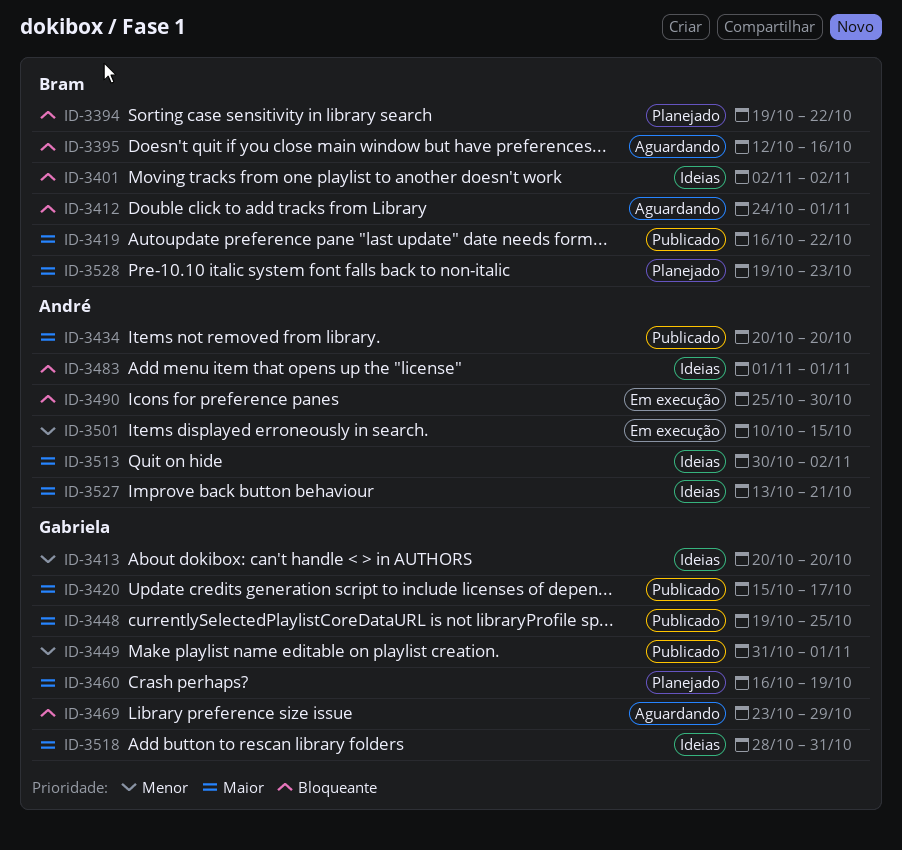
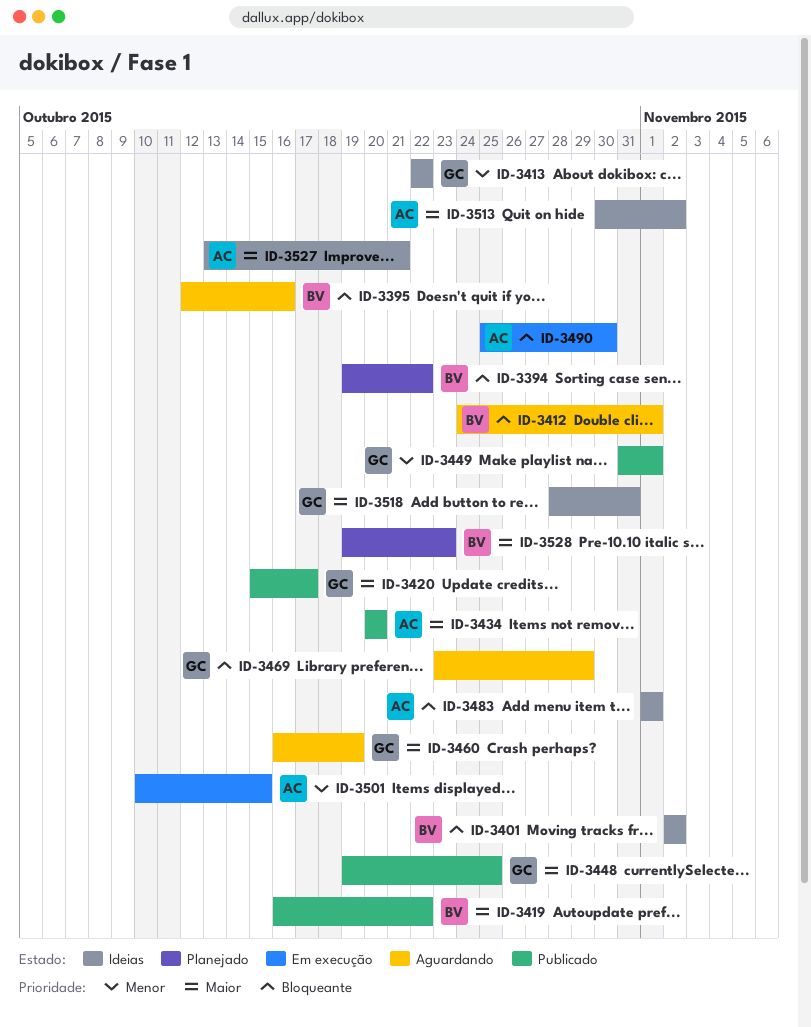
ID-3413, start: Oct 20 -> Oct 22
ID-3413, due: Oct 20 -> Oct 22
ID-3460, status: Planejado -> Aguardando

